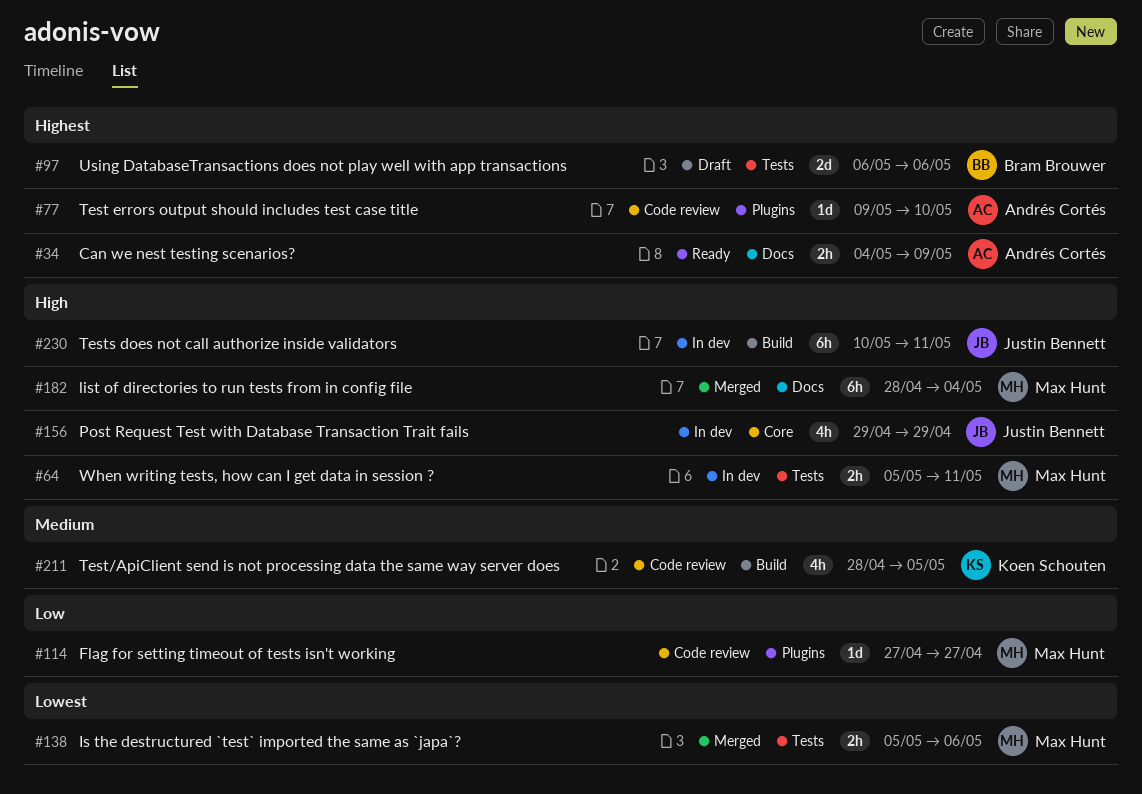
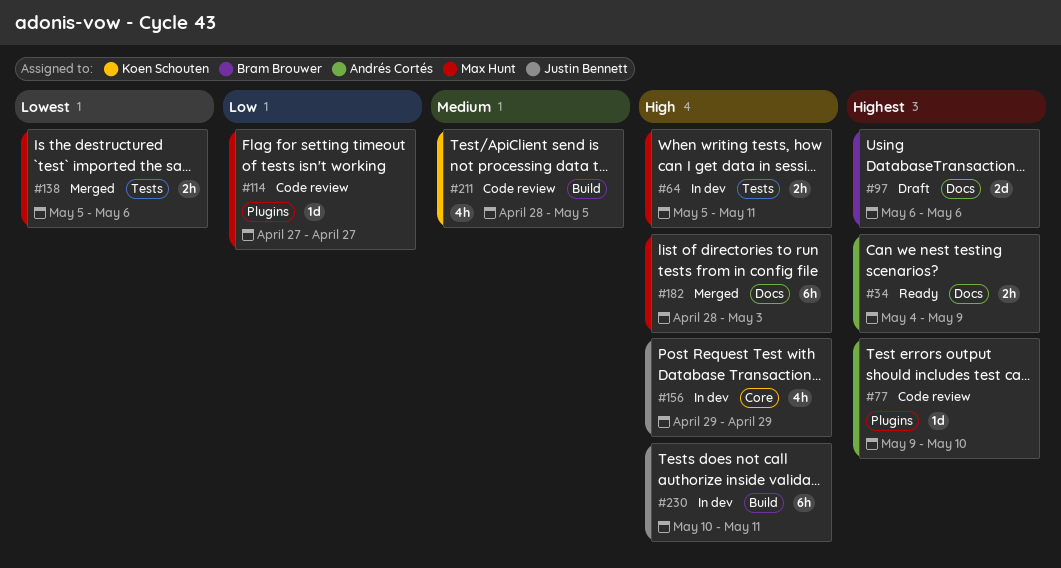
#97, label: Tests -> Docs
#182, due: May 4 -> May 3

